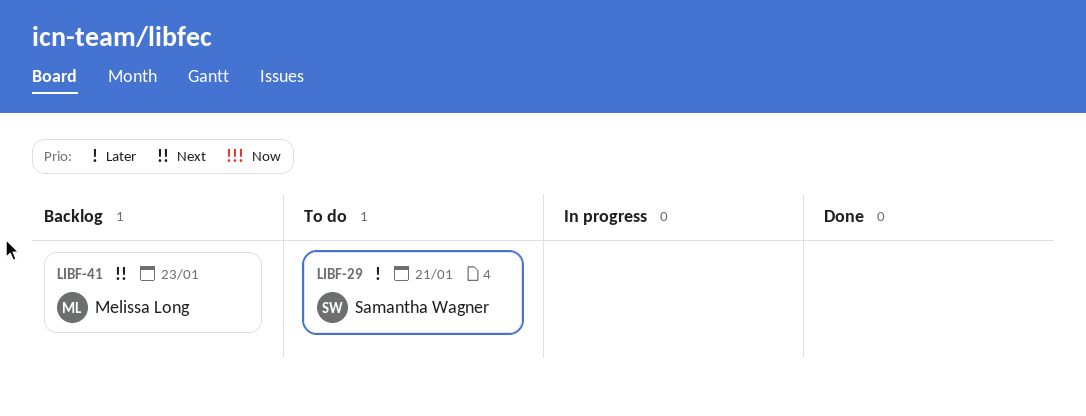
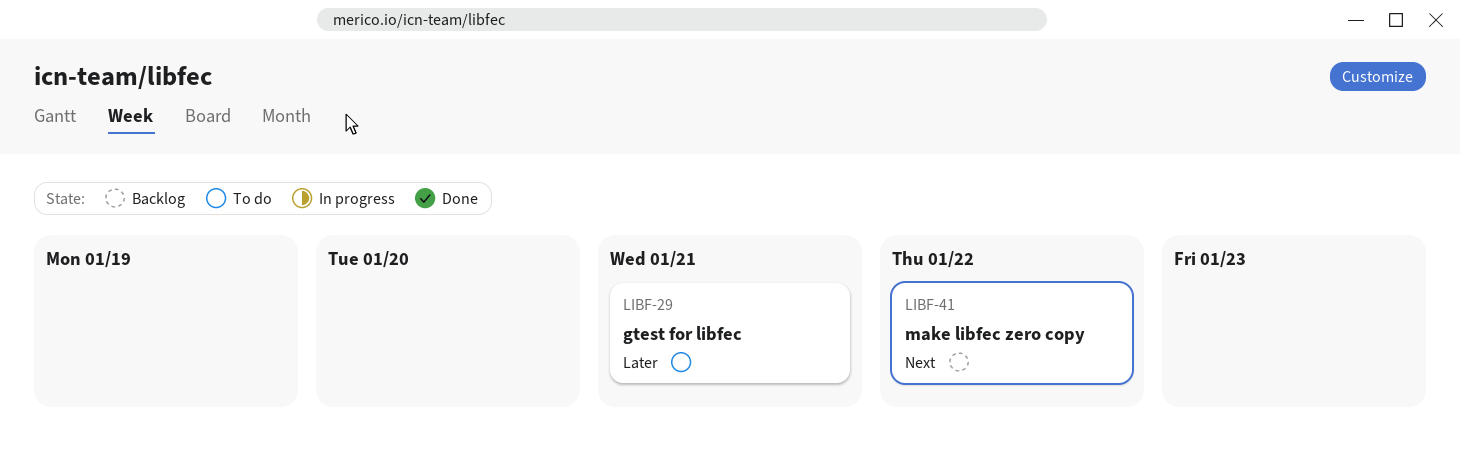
LIBF-41, due: Jan 23 -> Jan 22

